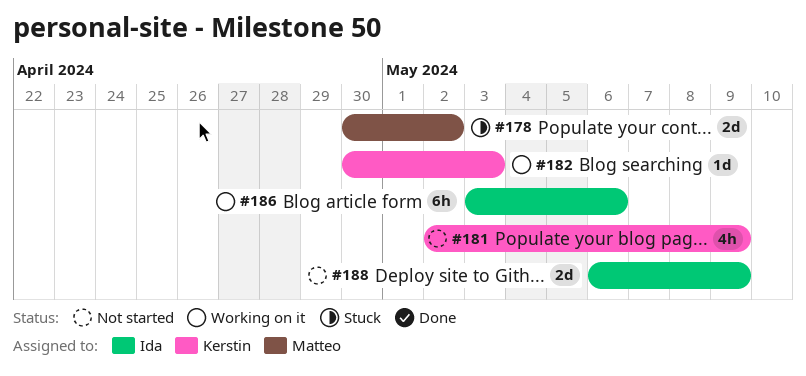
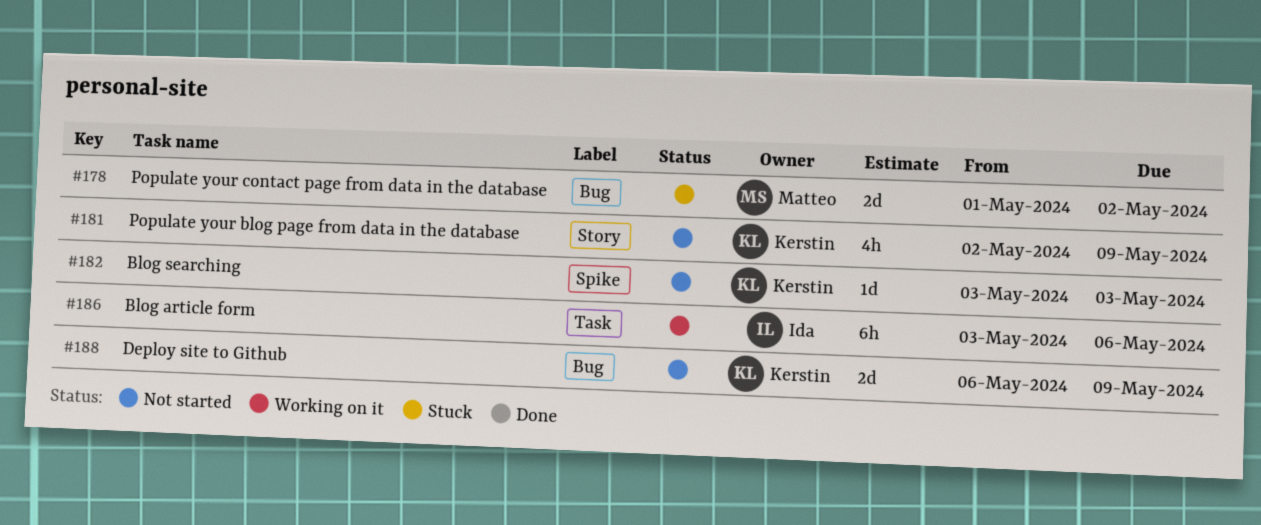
#178, start: Apr 30 -> May 1
#182, status: Working on it -> Not started
#182, start: Apr 30 -> May 3
#188, owner: Ida -> Kerstin

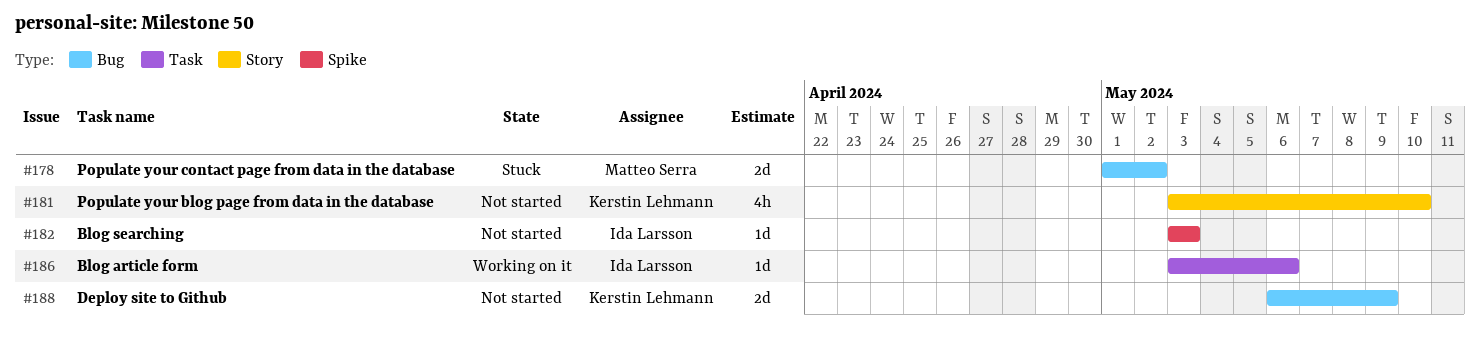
#181, start: May 2 -> May 3
#181, due: May 9 -> May 10
#182, owner: Kerstin Lehmann -> Ida Larsson
#186, estimate: 6h -> 1d

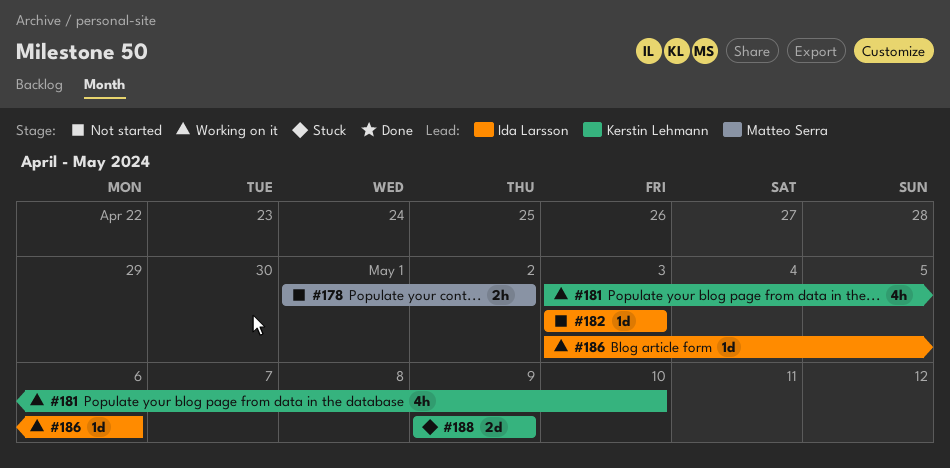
#178, status: Stuck -> Not started
#178, estimate: 2d -> 2h
#181, status: Not started -> Working on it
#188, status: Not started -> Stuck
#188, start: May 6 -> May 9

